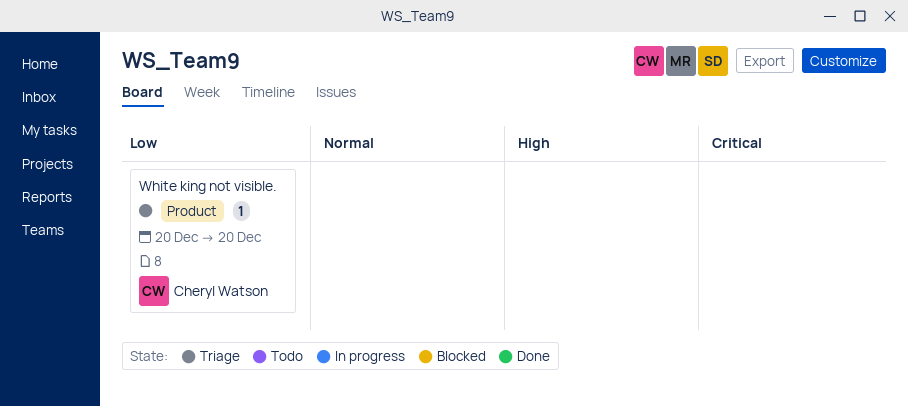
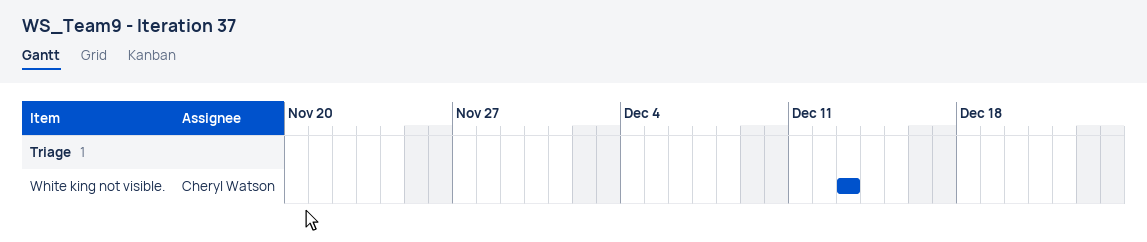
White king not visible., start: Dec 20 -> Dec 13
White king not visible., due: Dec 20 -> Dec 13

